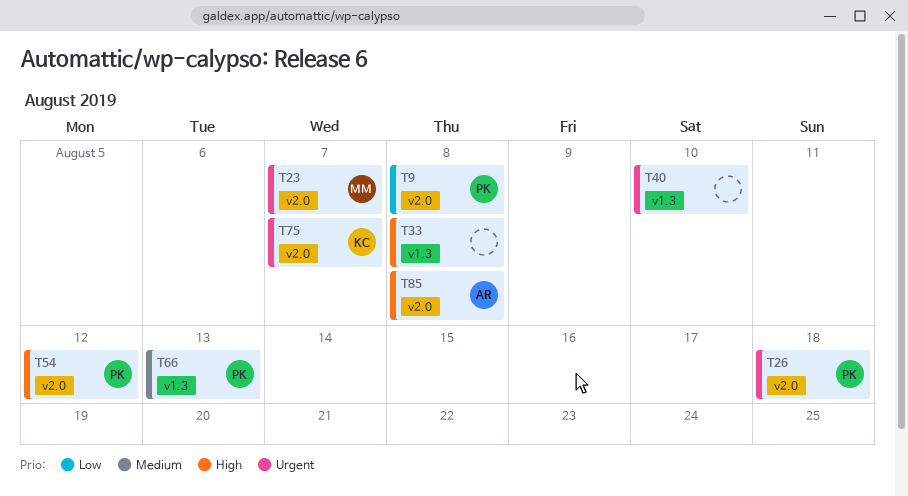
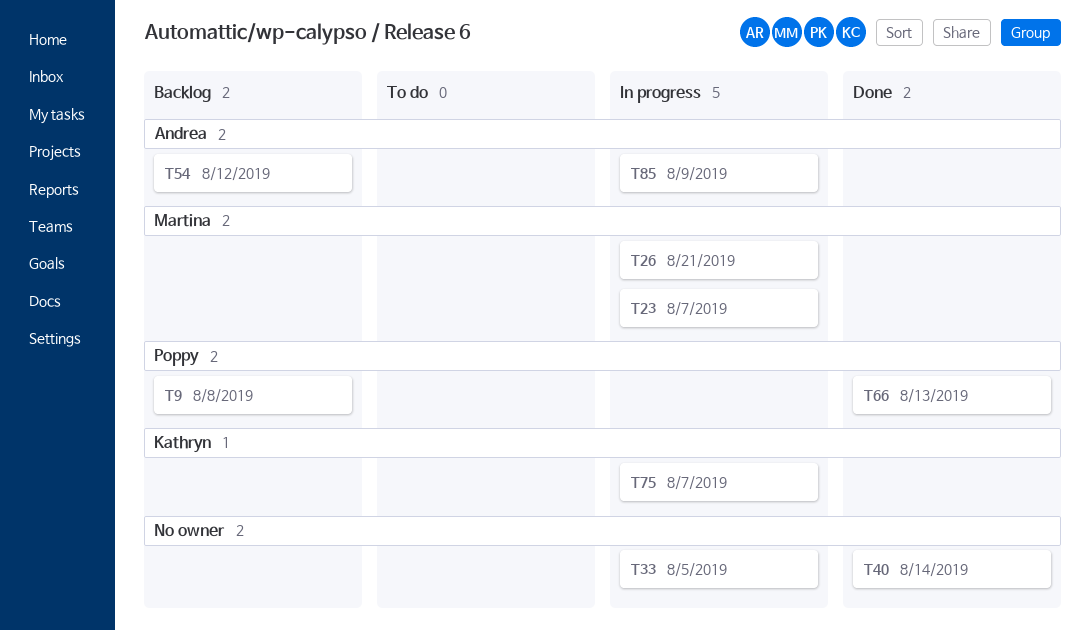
T26, owner: Poppy -> Martina
T26, due: Aug 18 -> Aug 21
T33, due: Aug 8 -> Aug 5
T40, due: Aug 10 -> Aug 14
T54, owner: Poppy -> Andrea
T85, due: Aug 8 -> Aug 9

